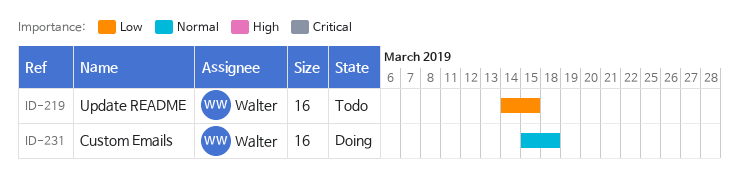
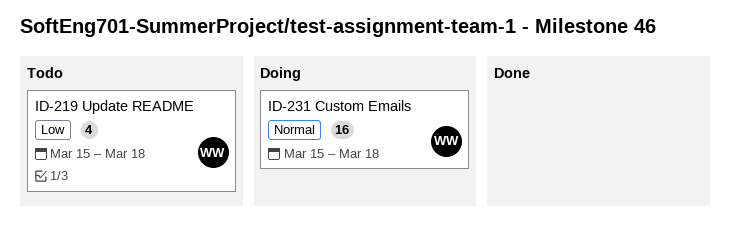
ID-219, estimate: 16 -> 4
ID-219, start: Mar 14 -> Mar 15
ID-219, due: Mar 15 -> Mar 18

